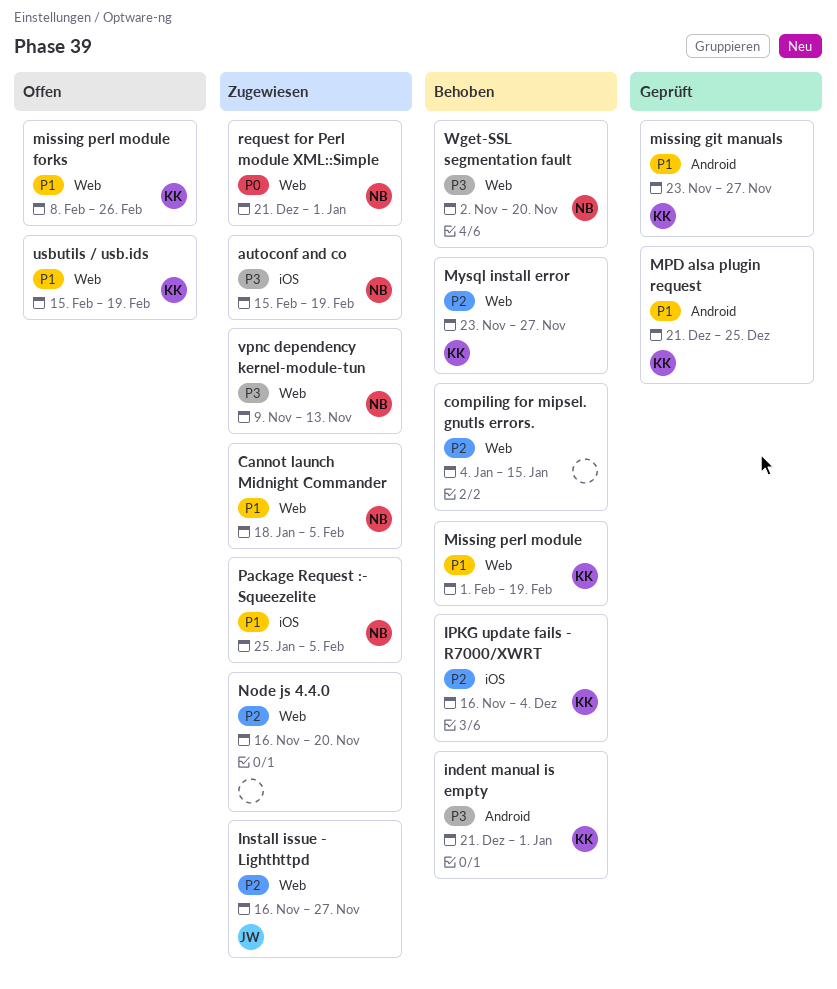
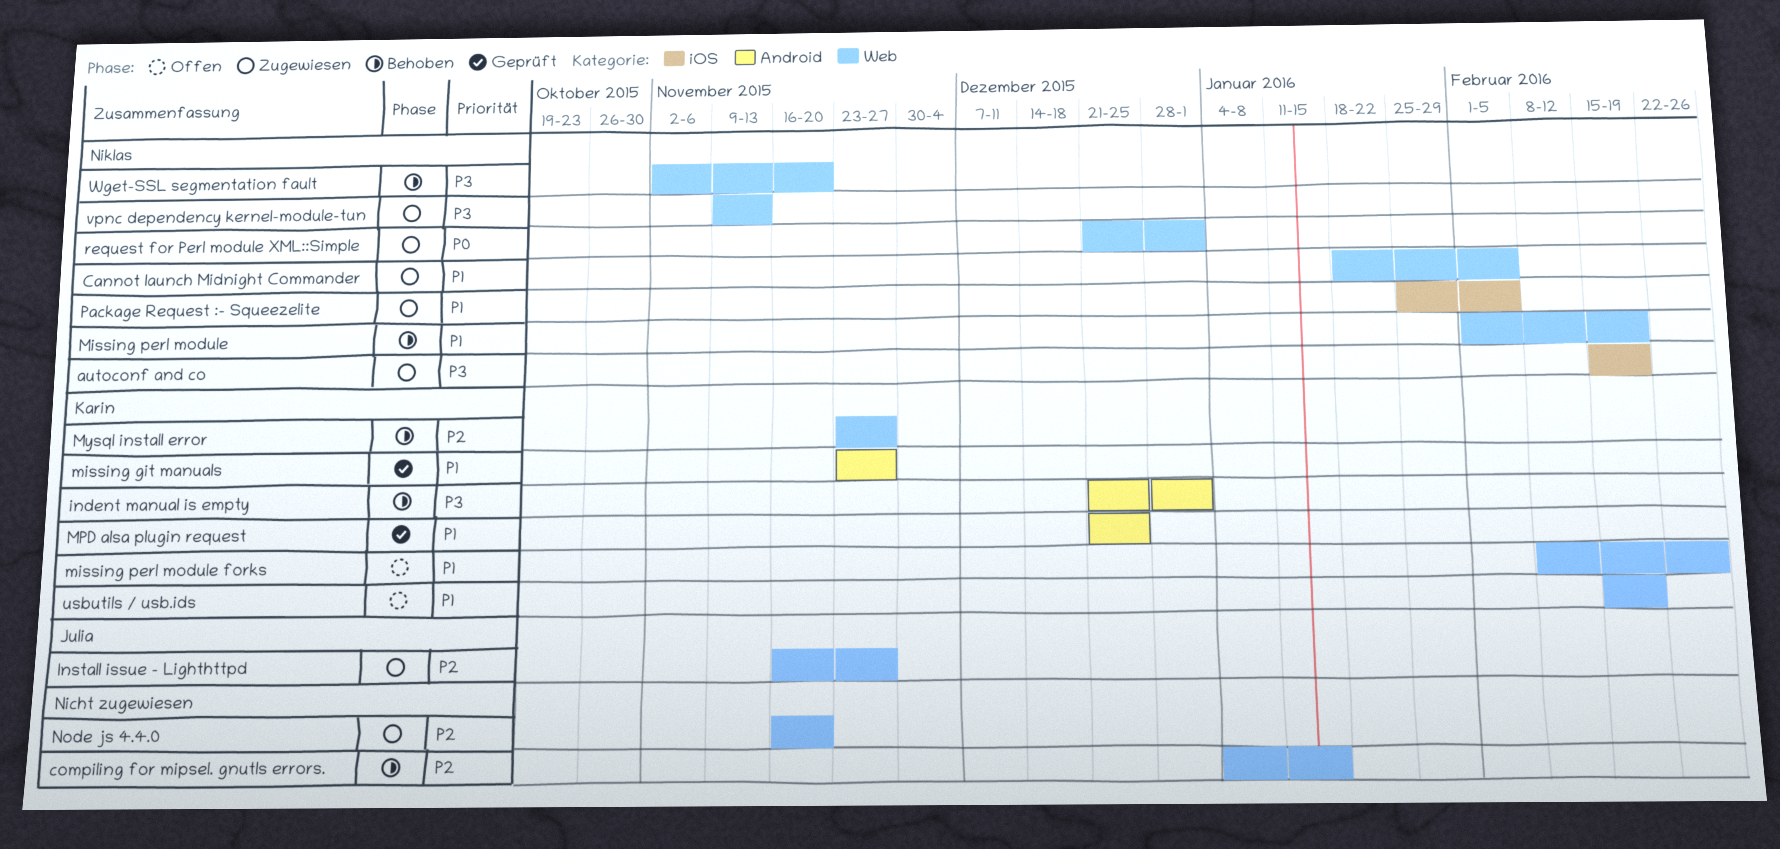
IPKG update fails - R7000/XWRT: present -> none
Missing perl module, owner: Karin -> Niklas

